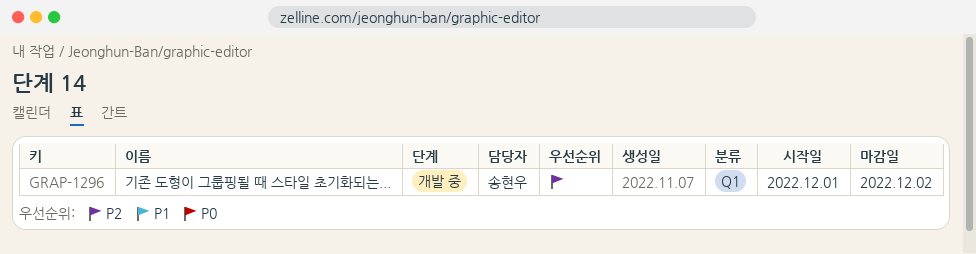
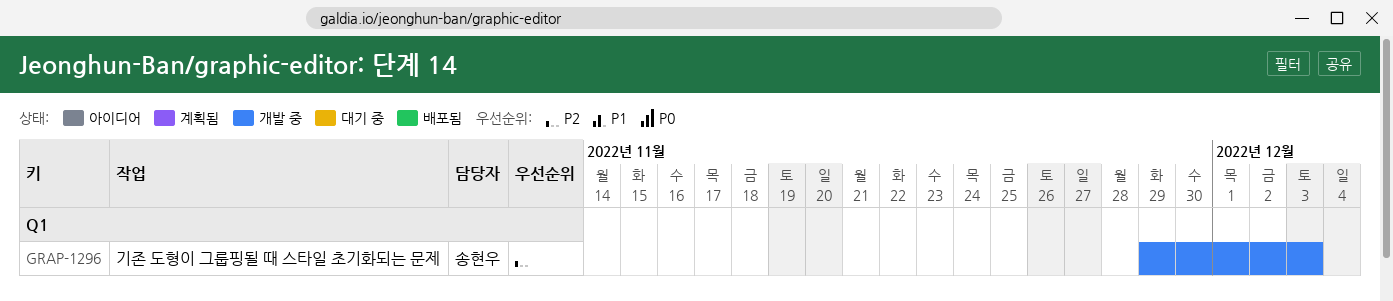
GRAP-1296, start: Dec 1 -> Nov 29
GRAP-1296, due: Dec 2 -> Dec 3

